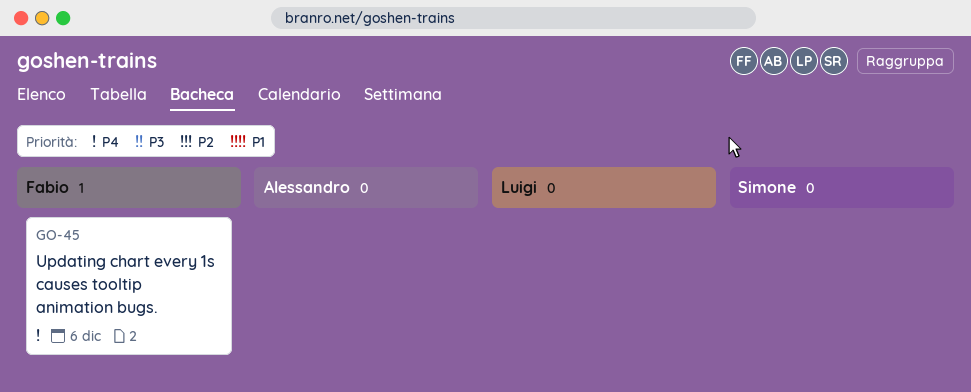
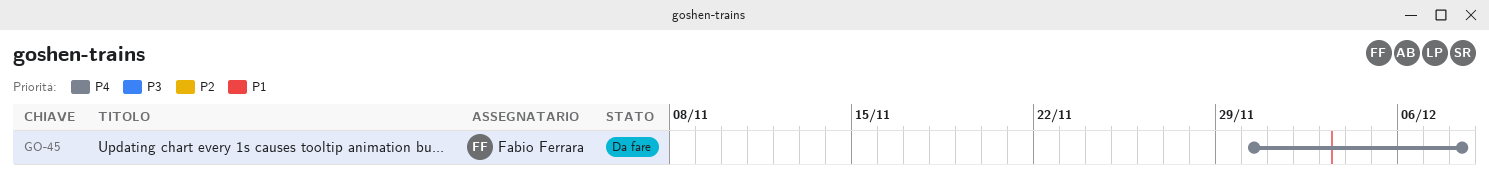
GO-45, due: Dec 6 -> Dec 8

